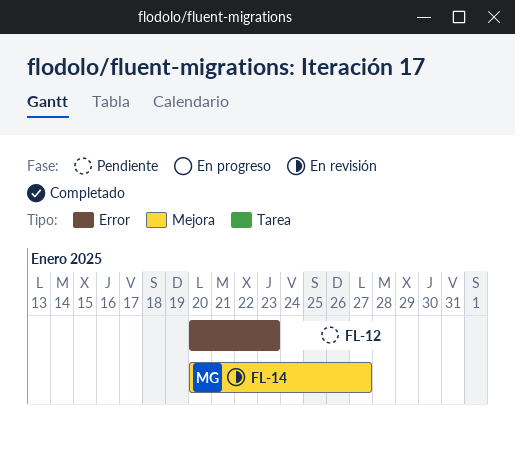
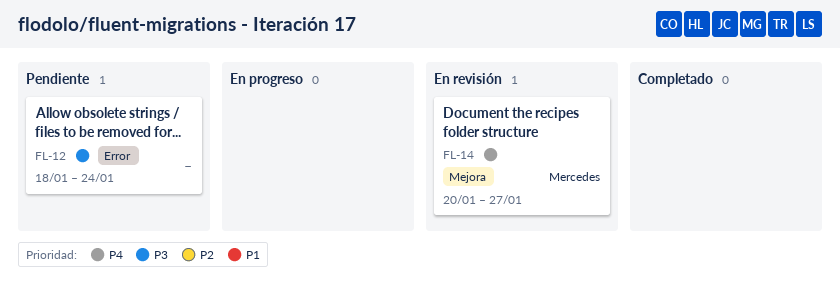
FL-12, start: Jan 20 -> Jan 18
FL-12, due: Jan 23 -> Jan 24

